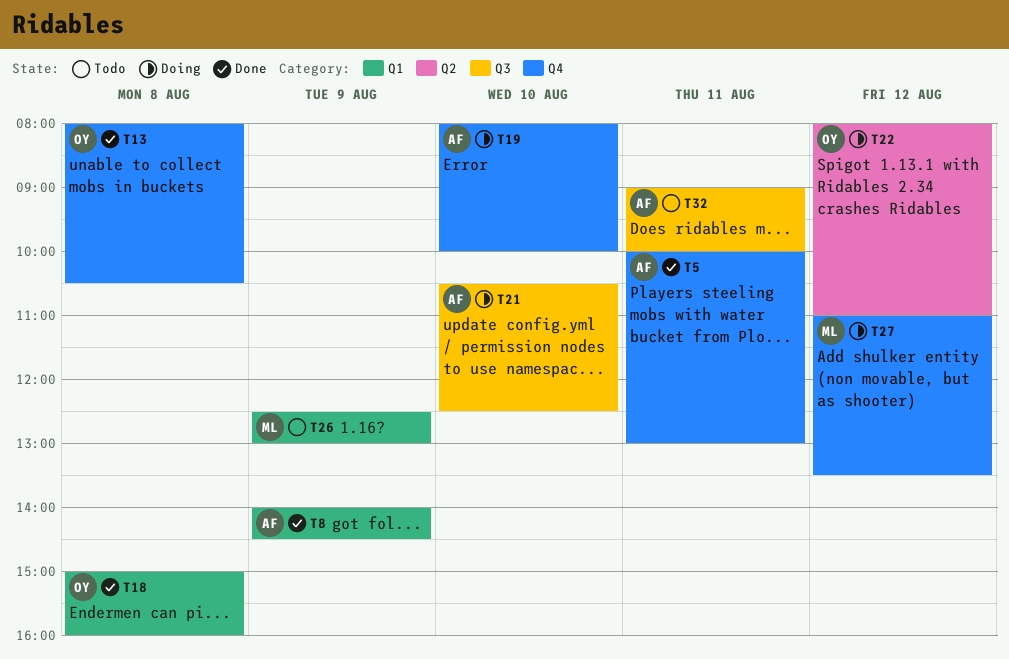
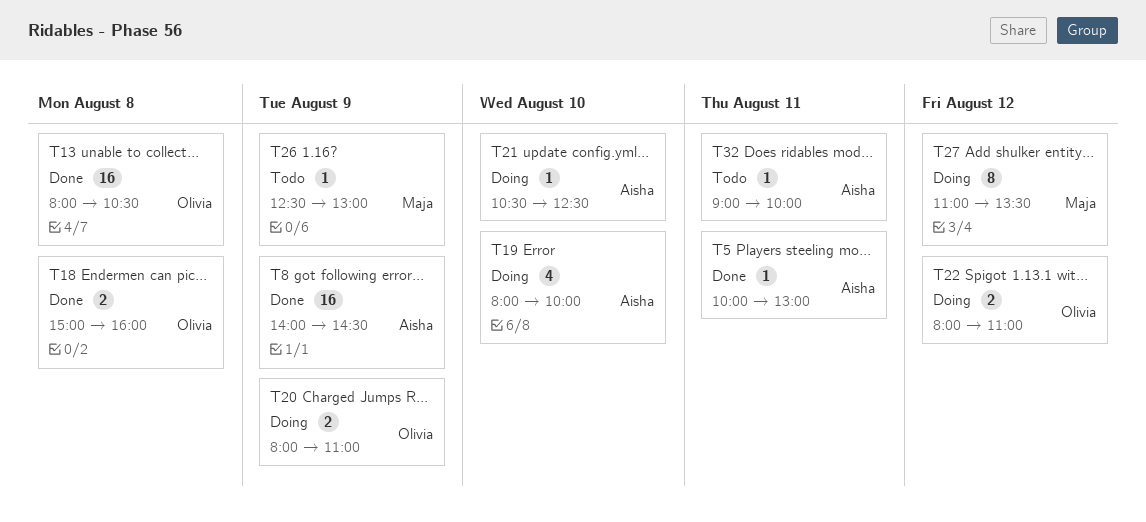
T20: none -> present

